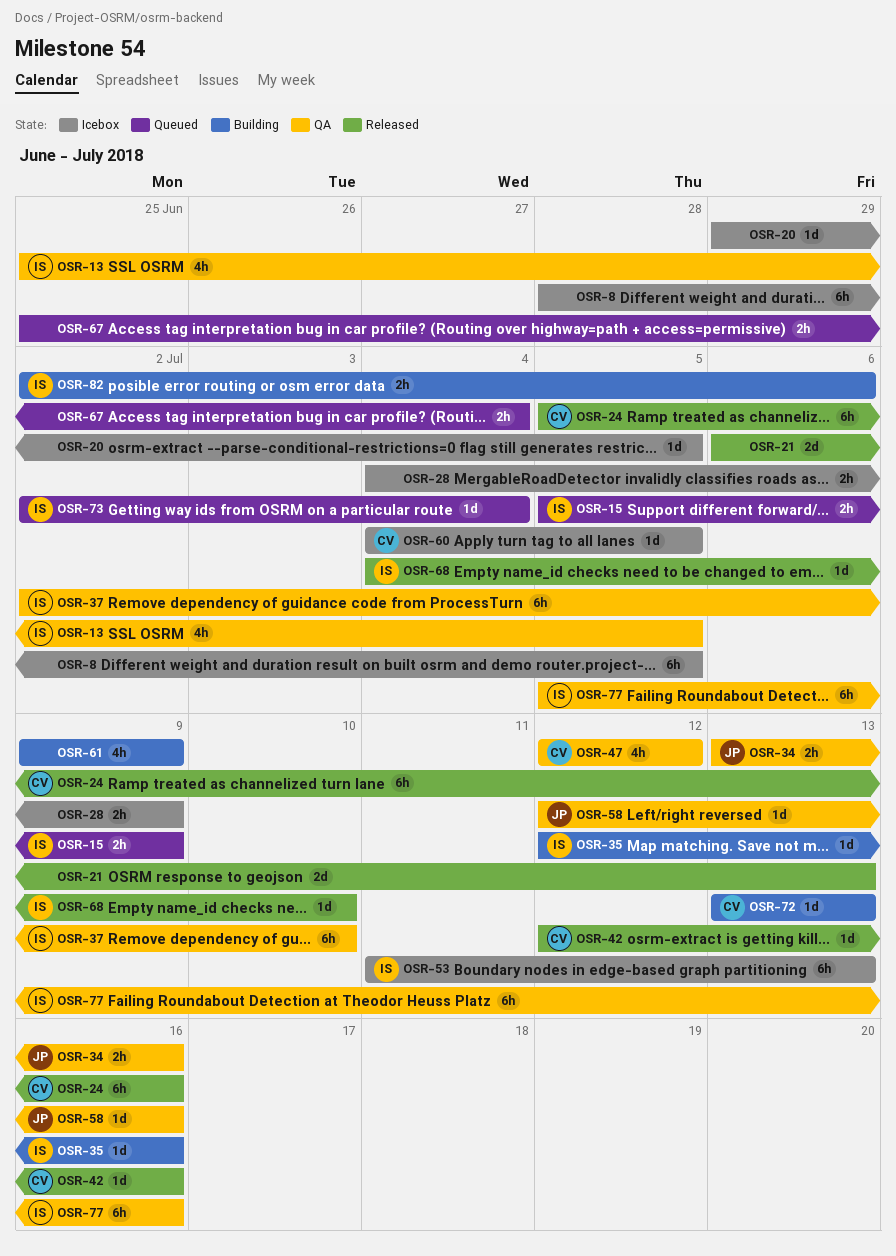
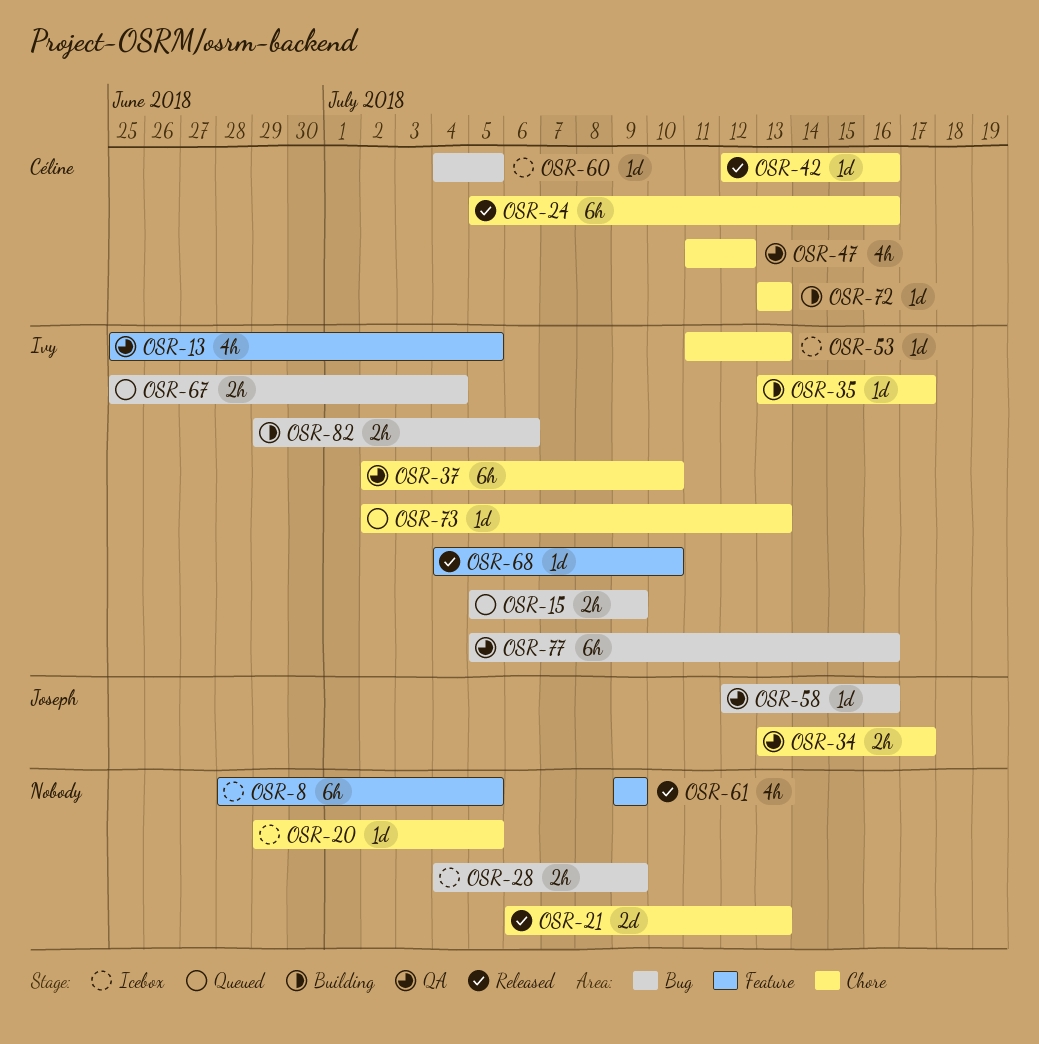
OSR-34, due: Jul 16 -> Jul 17
OSR-35, start: Jul 12 -> Jul 13
OSR-35, due: Jul 16 -> Jul 17
OSR-47, start: Jul 12 -> Jul 11
OSR-53, estimate: 6h -> 1d
OSR-61, status: Building -> Released
OSR-67, owner: none -> Ivy
OSR-73, due: Jul 4 -> Jul 13
OSR-82, start: Jul 2 -> Jun 29

